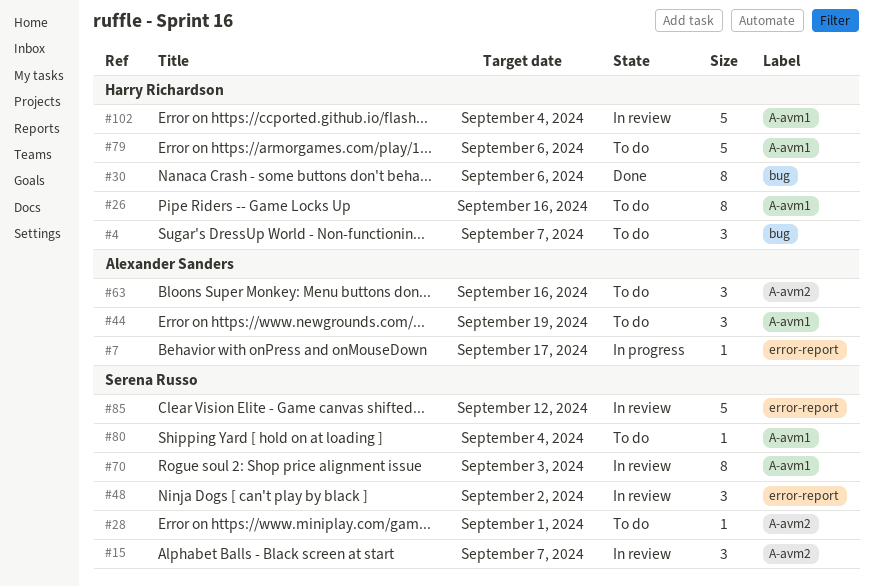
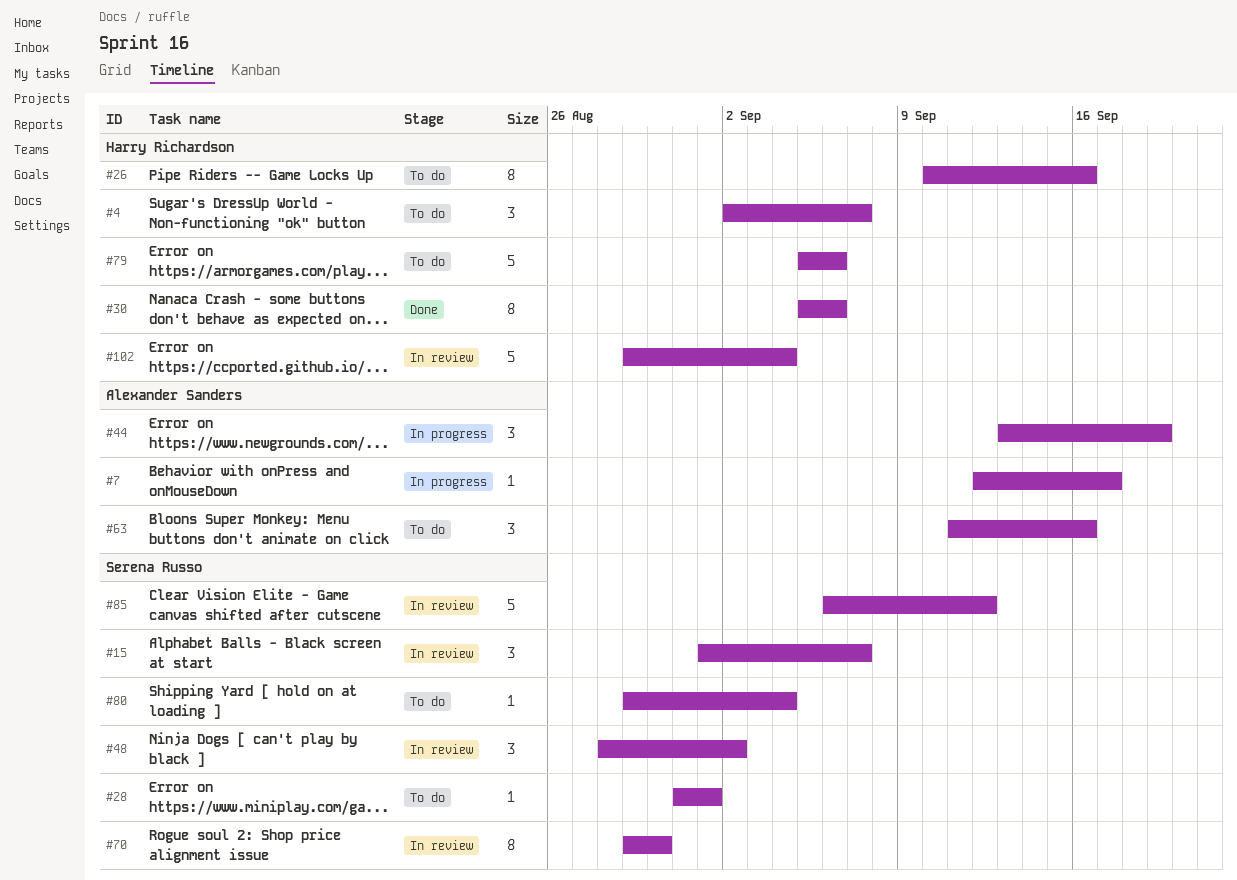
#44, status: To do -> In progress
#70, due: Sep 3 -> Aug 30

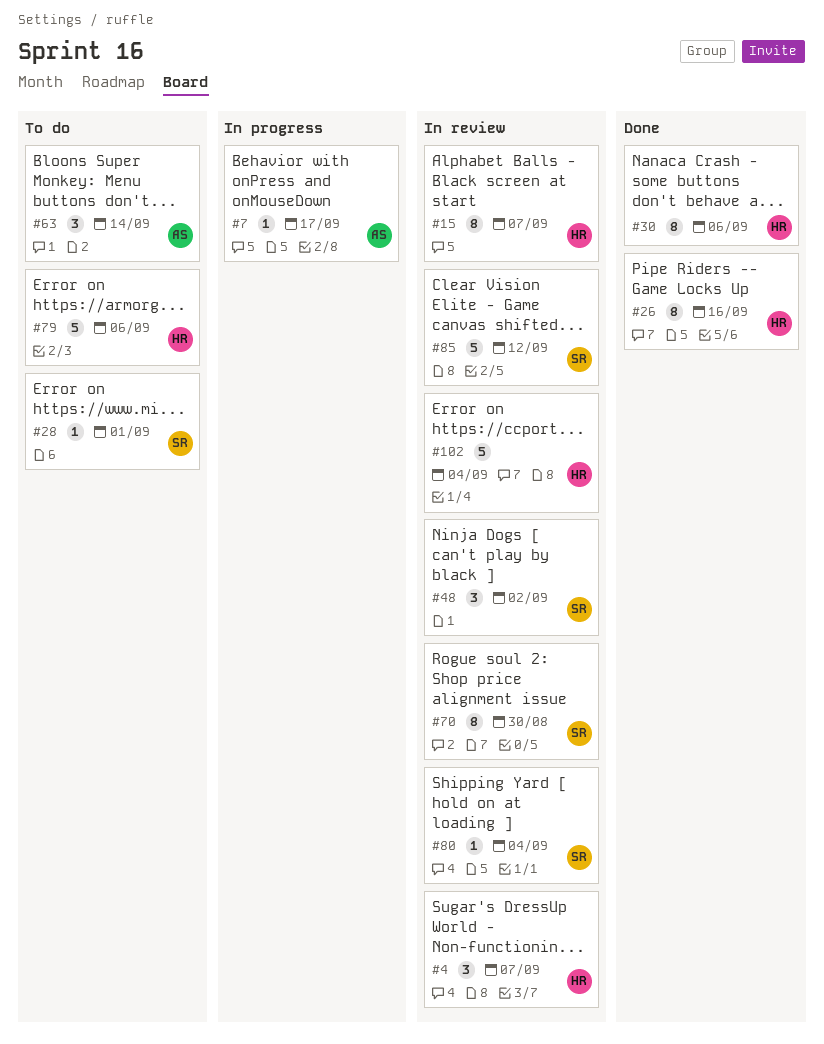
#4, status: To do -> In review
#15, owner: Serena Russo -> Harry Richardson
#15, estimate: 3 -> 8
#26, status: To do -> Done
#44: present -> none
#63, due: Sep 16 -> Sep 14
#80, status: To do -> In review

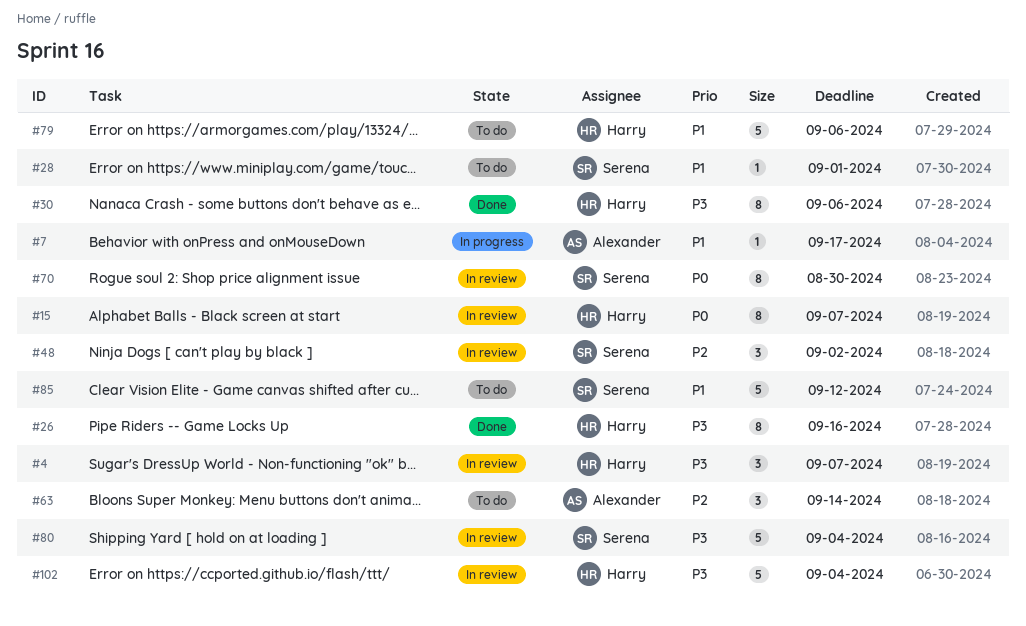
#80, estimate: 1 -> 5
#85, status: In review -> To do

